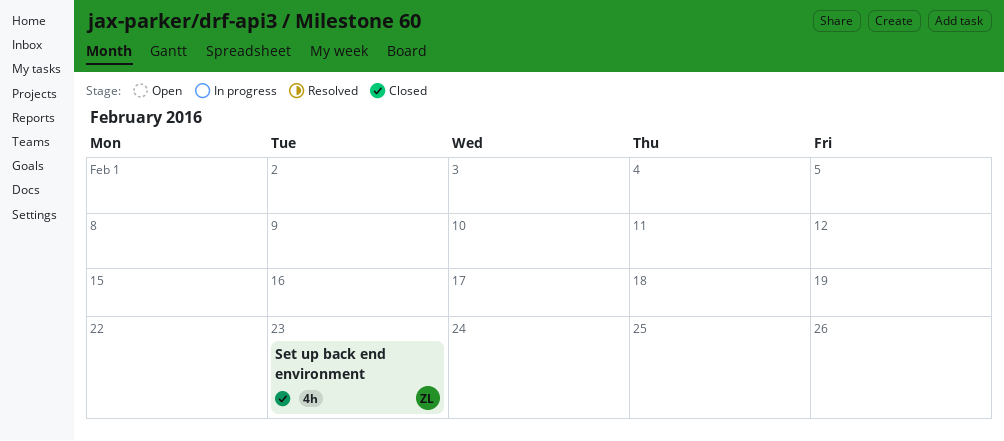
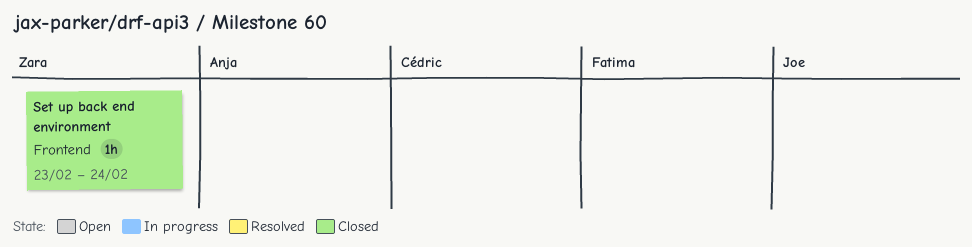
Set up back end environment, estimate: 4h -> 1h
Set up back end environment, due: Feb 23 -> Feb 24

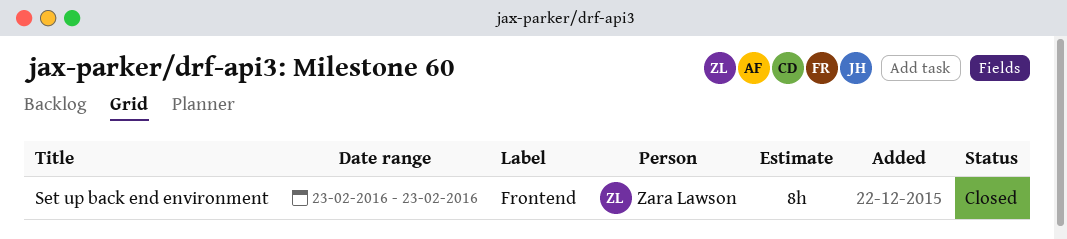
Set up back end environment, estimate: 1h -> 8h
Set up back end environment, due: Feb 24 -> Feb 23

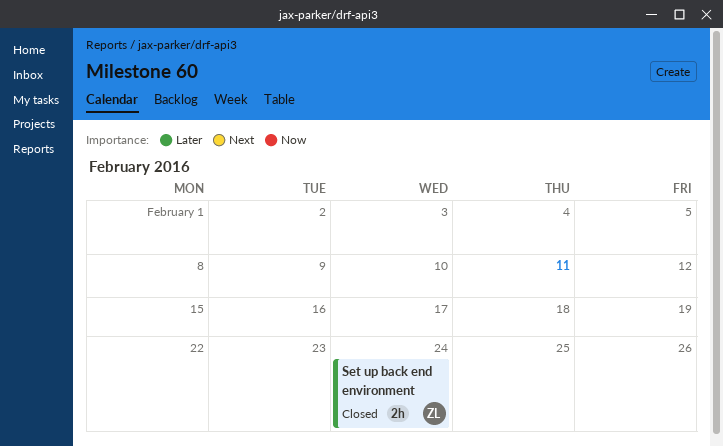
Set up back end environment, estimate: 8h -> 2h
Set up back end environment, due: Feb 23 -> Feb 24

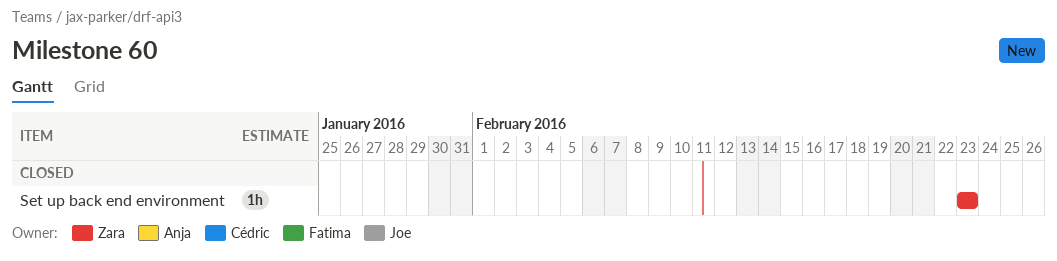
Set up back end environment, estimate: 2h -> 1h
Set up back end environment, due: Feb 24 -> Feb 23

